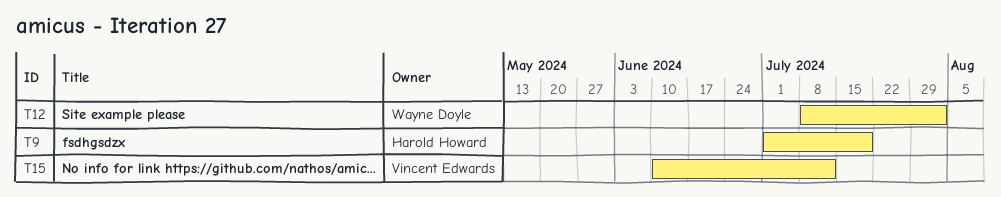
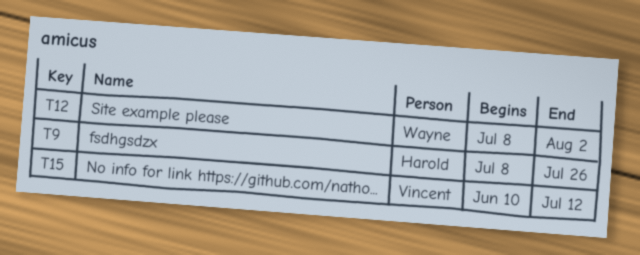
T9, start: Jul 1 -> Jul 8
T9, due: Jul 19 -> Jul 26

